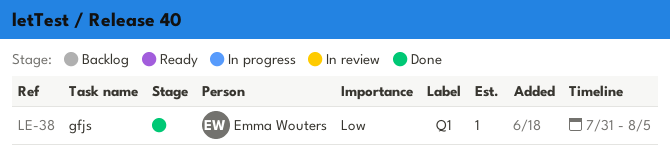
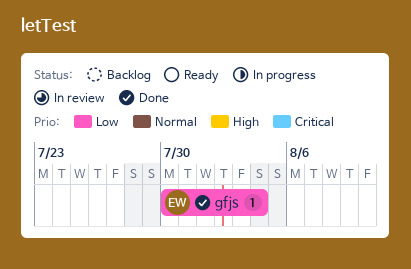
gfjs, start: Jul 31 -> Jul 30
gfjs, due: Aug 5 -> Aug 4

